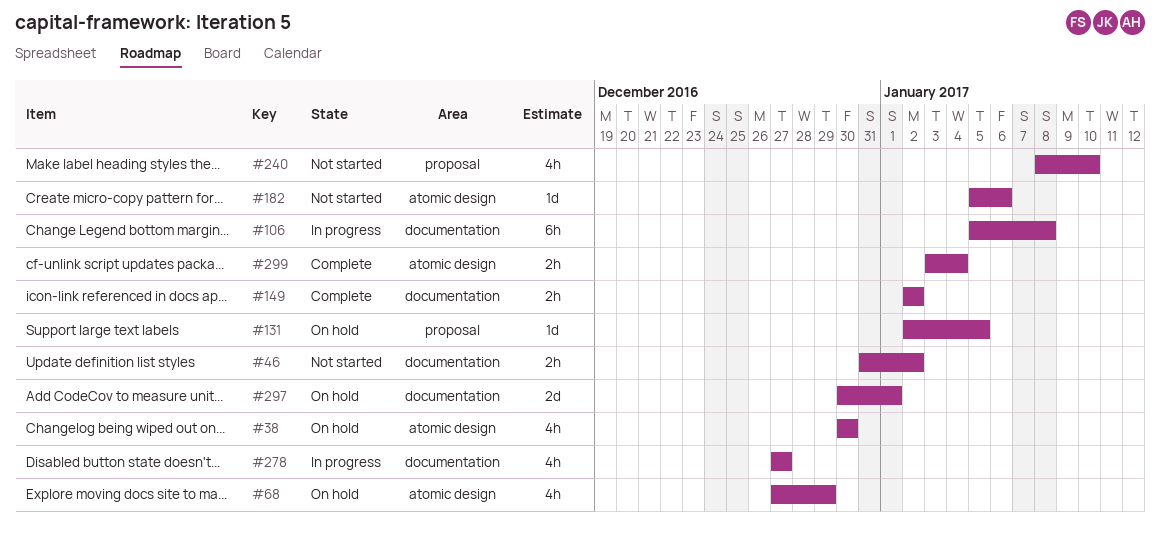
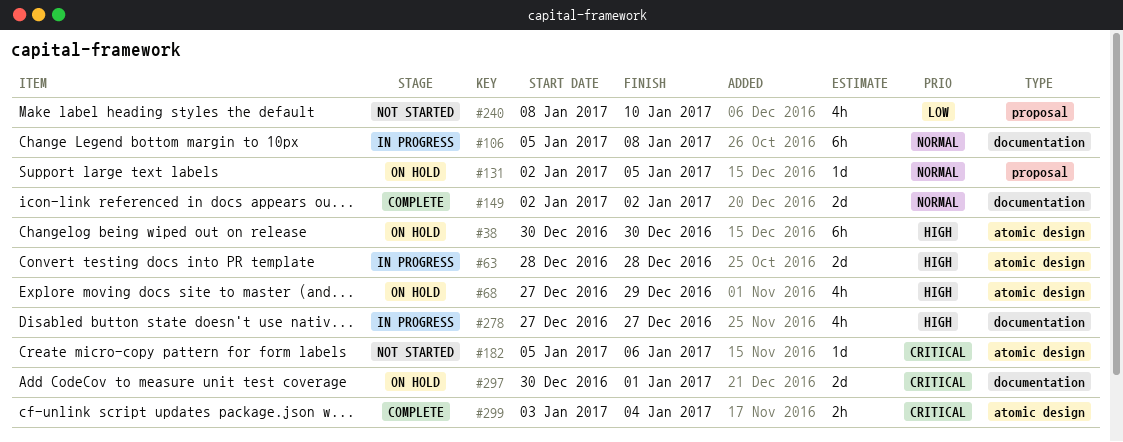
#38, estimate: 4h -> 6h
#46: present -> none
#63: none -> present
#149, estimate: 2h -> 2d

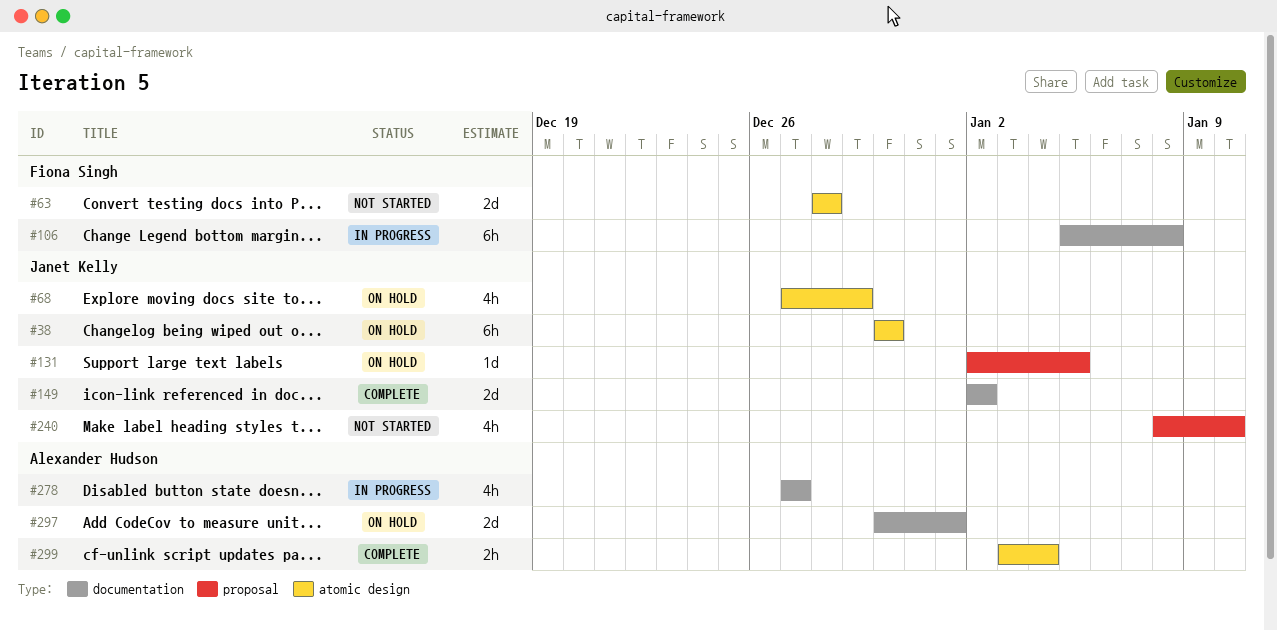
#63, status: In progress -> Not started
#182: present -> none

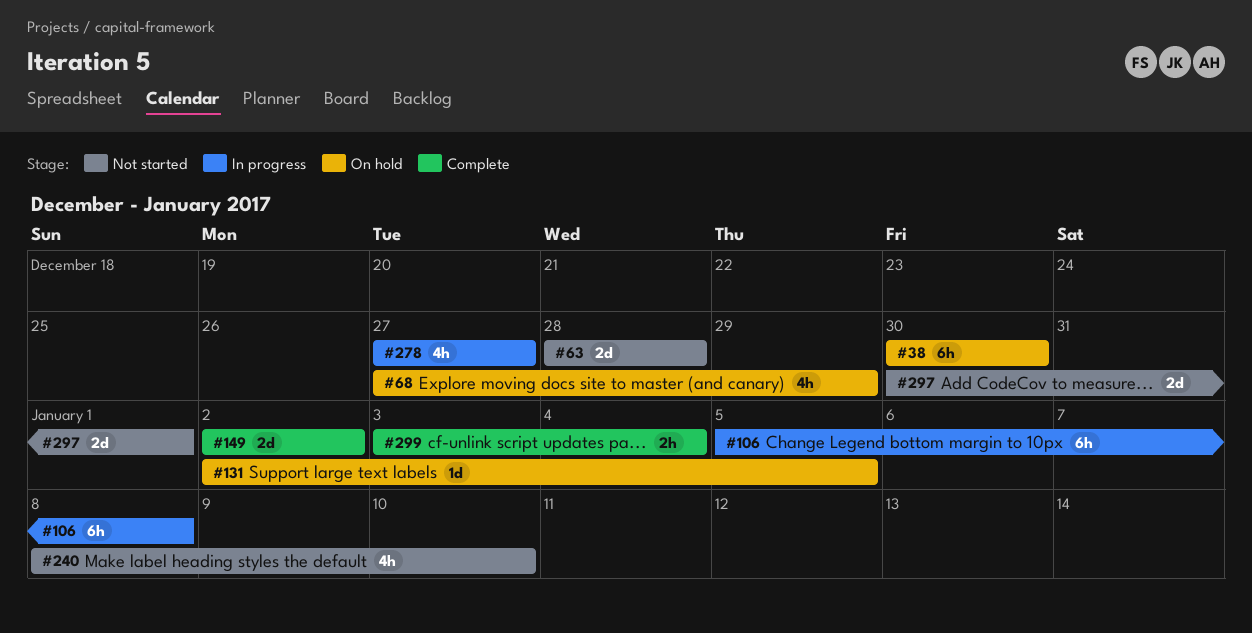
#297, status: On hold -> Not started

